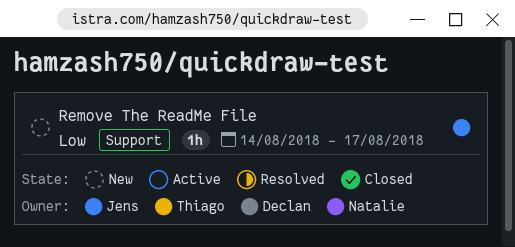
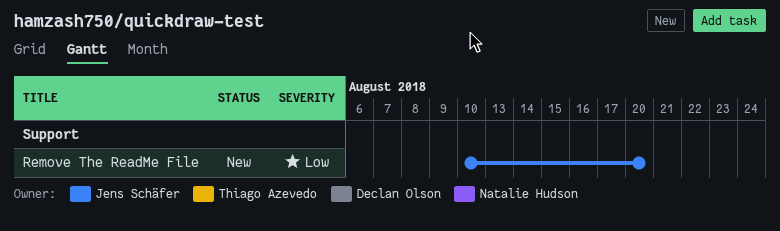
Remove The ReadMe File, start: Aug 14 -> Aug 10
Remove The ReadMe File, due: Aug 17 -> Aug 20

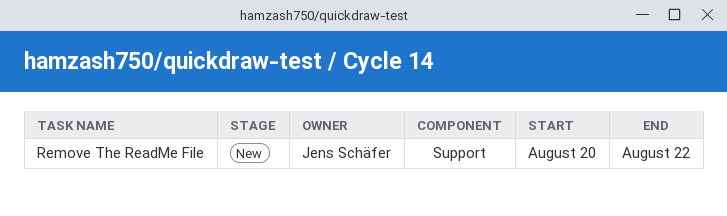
Remove The ReadMe File, start: Aug 10 -> Aug 20
Remove The ReadMe File, due: Aug 20 -> Aug 22

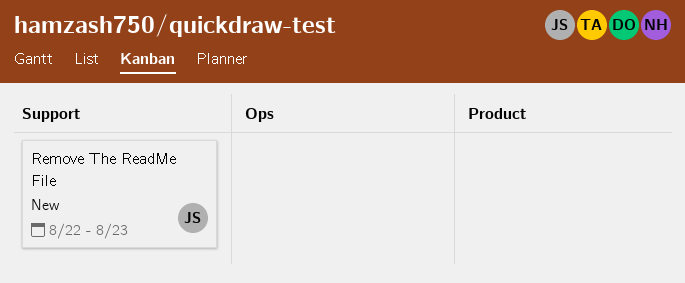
Remove The ReadMe File, start: Aug 20 -> Aug 22
Remove The ReadMe File, due: Aug 22 -> Aug 23

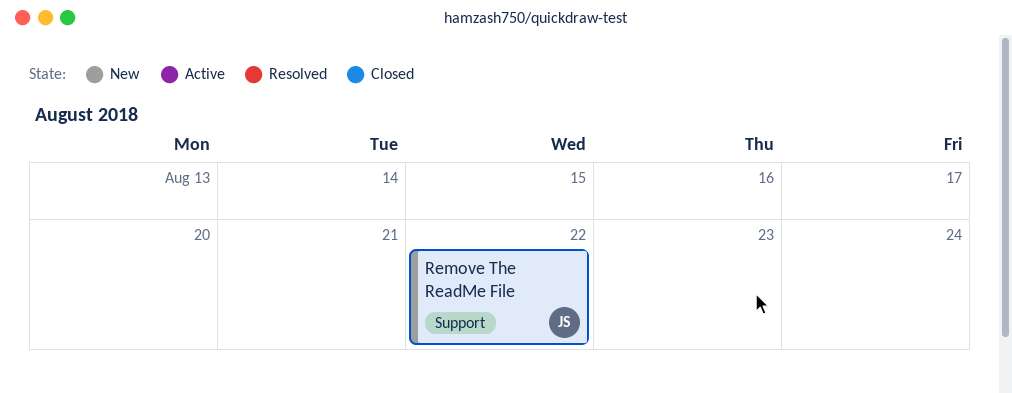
Remove The ReadMe File, due: Aug 23 -> Aug 22

